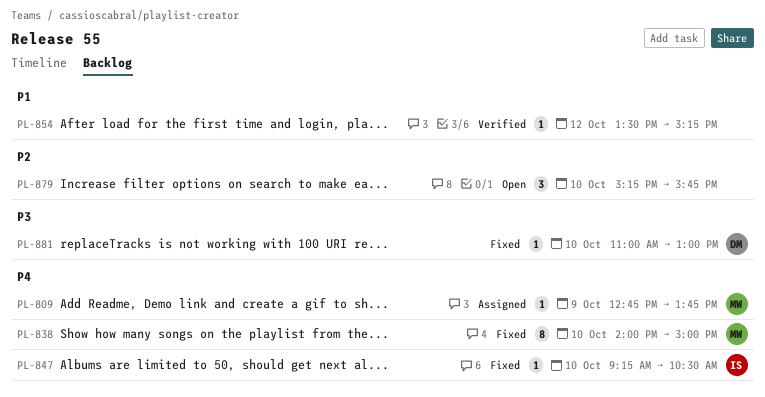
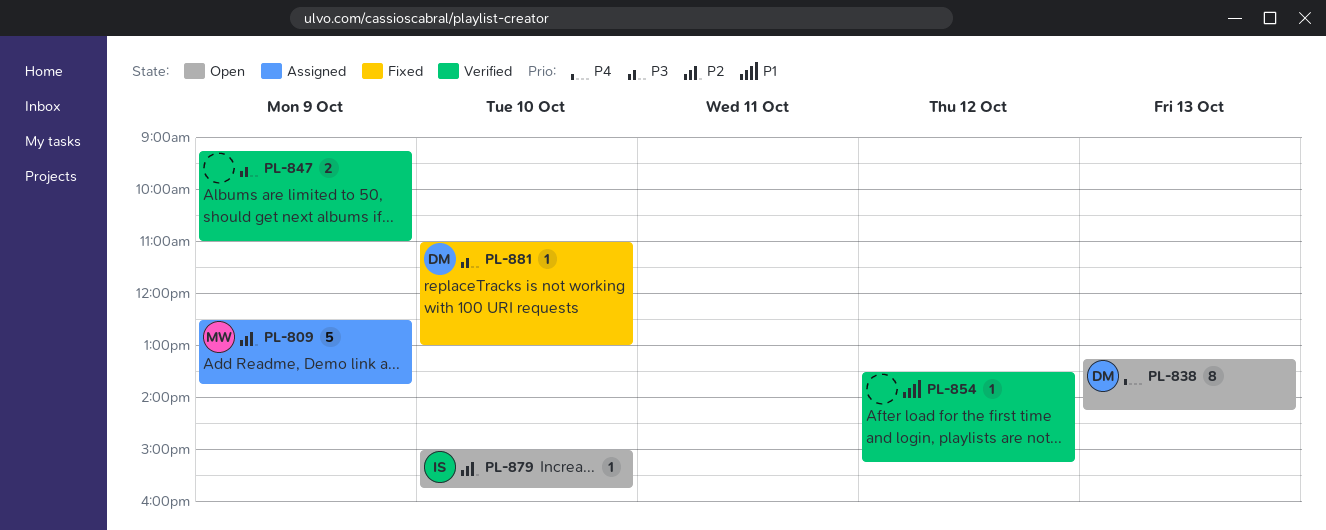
PL-809, priority: P4 -> P2
PL-809, estimate: 1 -> 5
PL-809, begins: 12:45 -> 12:30
PL-838, status: Fixed -> Open
PL-838, owner: MW -> DM
PL-838, day: Oct 10 -> Oct 13
PL-838, begins: 14:00 -> 13:15
PL-838, ends: 15:00 -> 14:15
PL-847, status: Fixed -> Verified
PL-847, owner: IS -> none
PL-847, priority: P4 -> P3
PL-847, estimate: 1 -> 2
PL-847, day: Oct 10 -> Oct 9
PL-847, ends: 10:30 -> 11:00
PL-879, owner: none -> IS
PL-879, estimate: 3 -> 1
PL-879, begins: 15:15 -> 15:00

